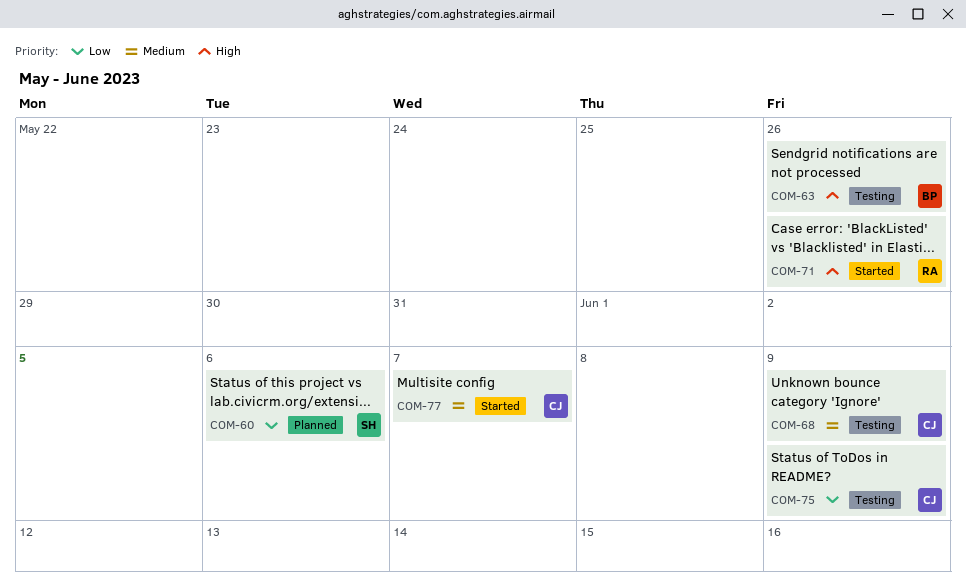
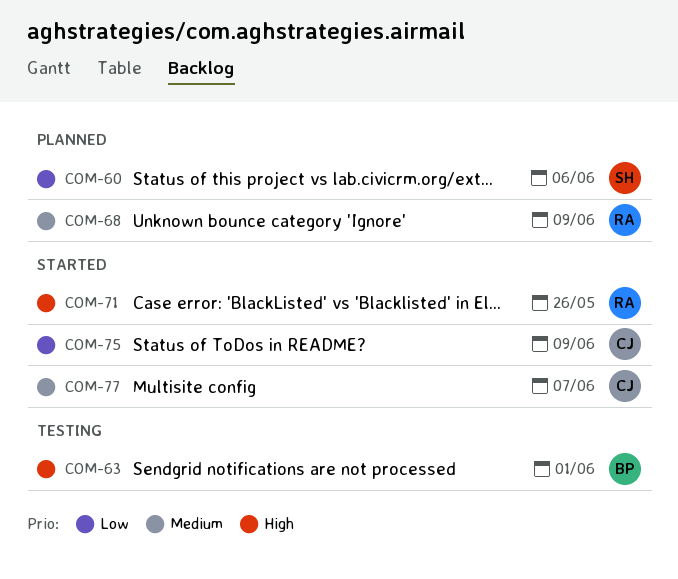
COM-63, due: May 26 -> Jun 1
COM-68, status: Testing -> Planned
COM-68, owner: CJ -> RA
COM-75, status: Testing -> Started

